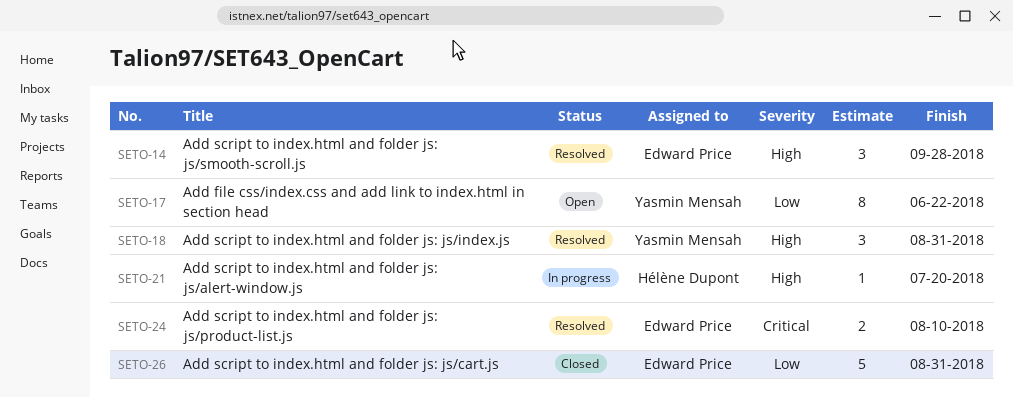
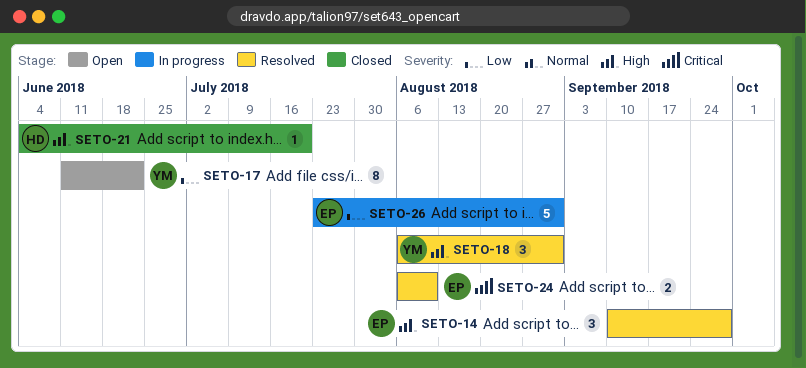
SETO-21, status: In progress -> Closed
SETO-26, status: Closed -> In progress

